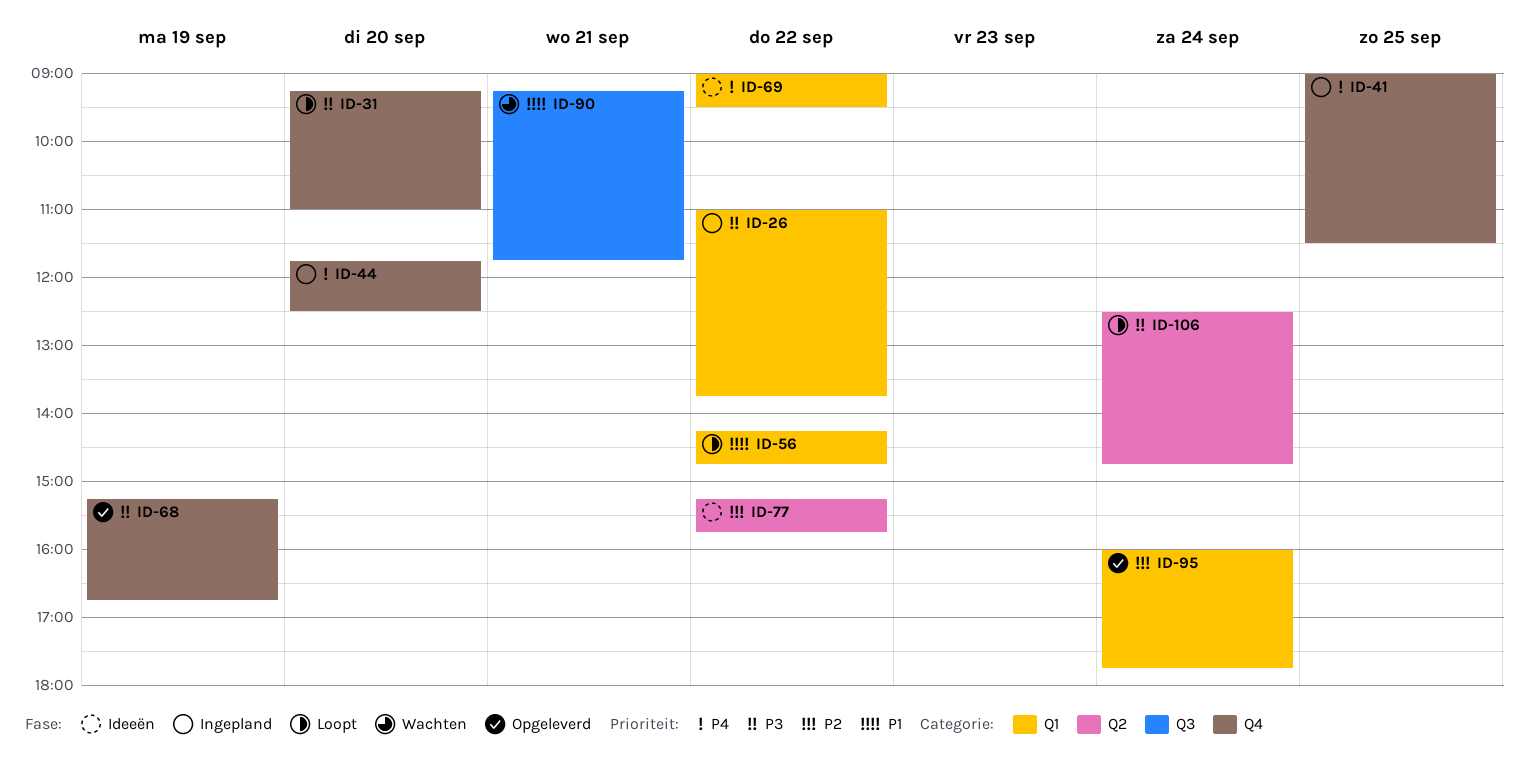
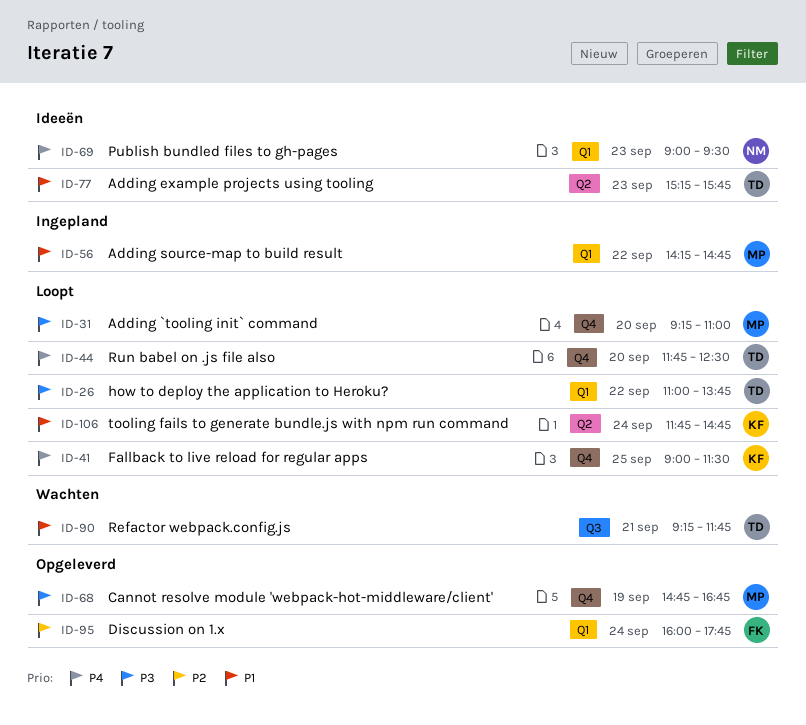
ID-26, status: Ingepland -> Loopt
ID-41, status: Ingepland -> Loopt
ID-44, status: Ingepland -> Loopt
ID-56, status: Loopt -> Ingepland
ID-68, begins: 15:15 -> 14:45
ID-69, day: Sep 22 -> Sep 23
ID-77, priority: P2 -> P1
ID-77, day: Sep 22 -> Sep 23
ID-106, priority: P3 -> P1
ID-106, begins: 12:30 -> 11:45

